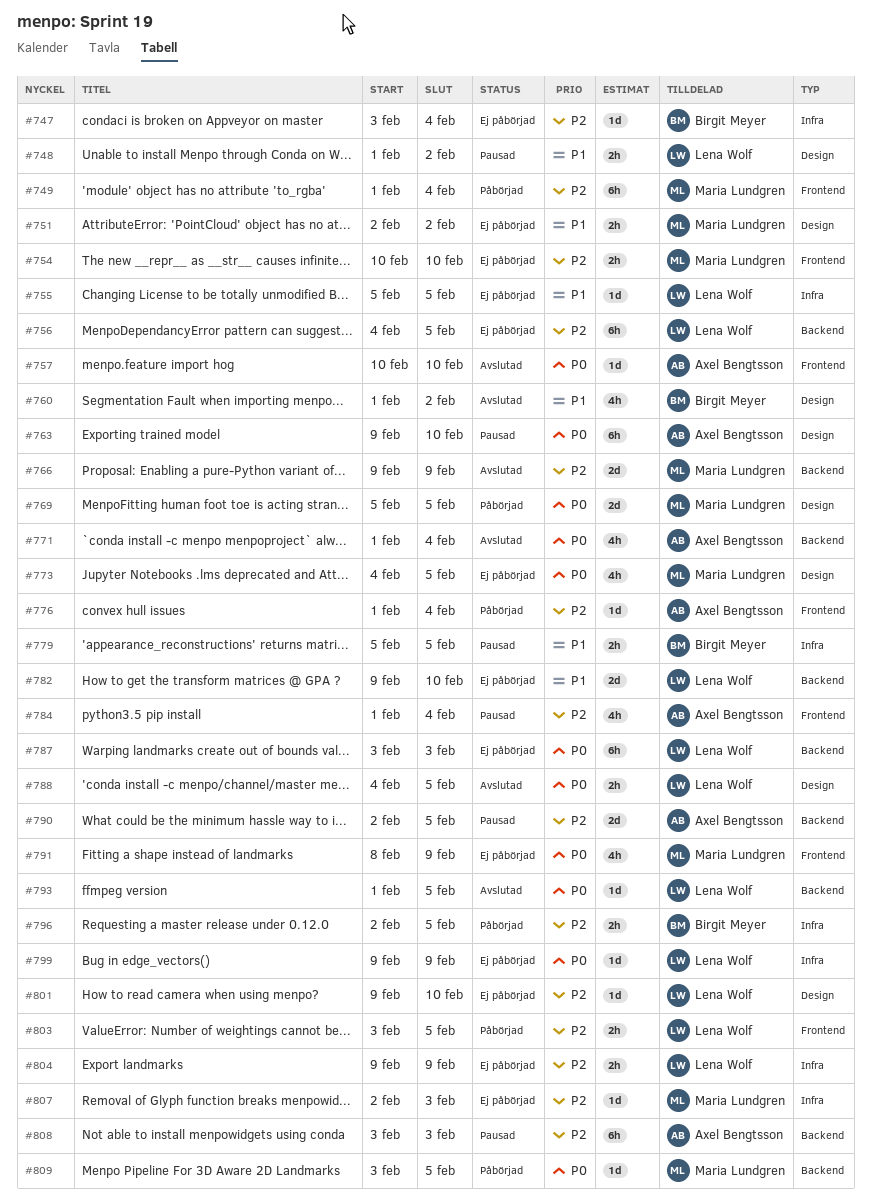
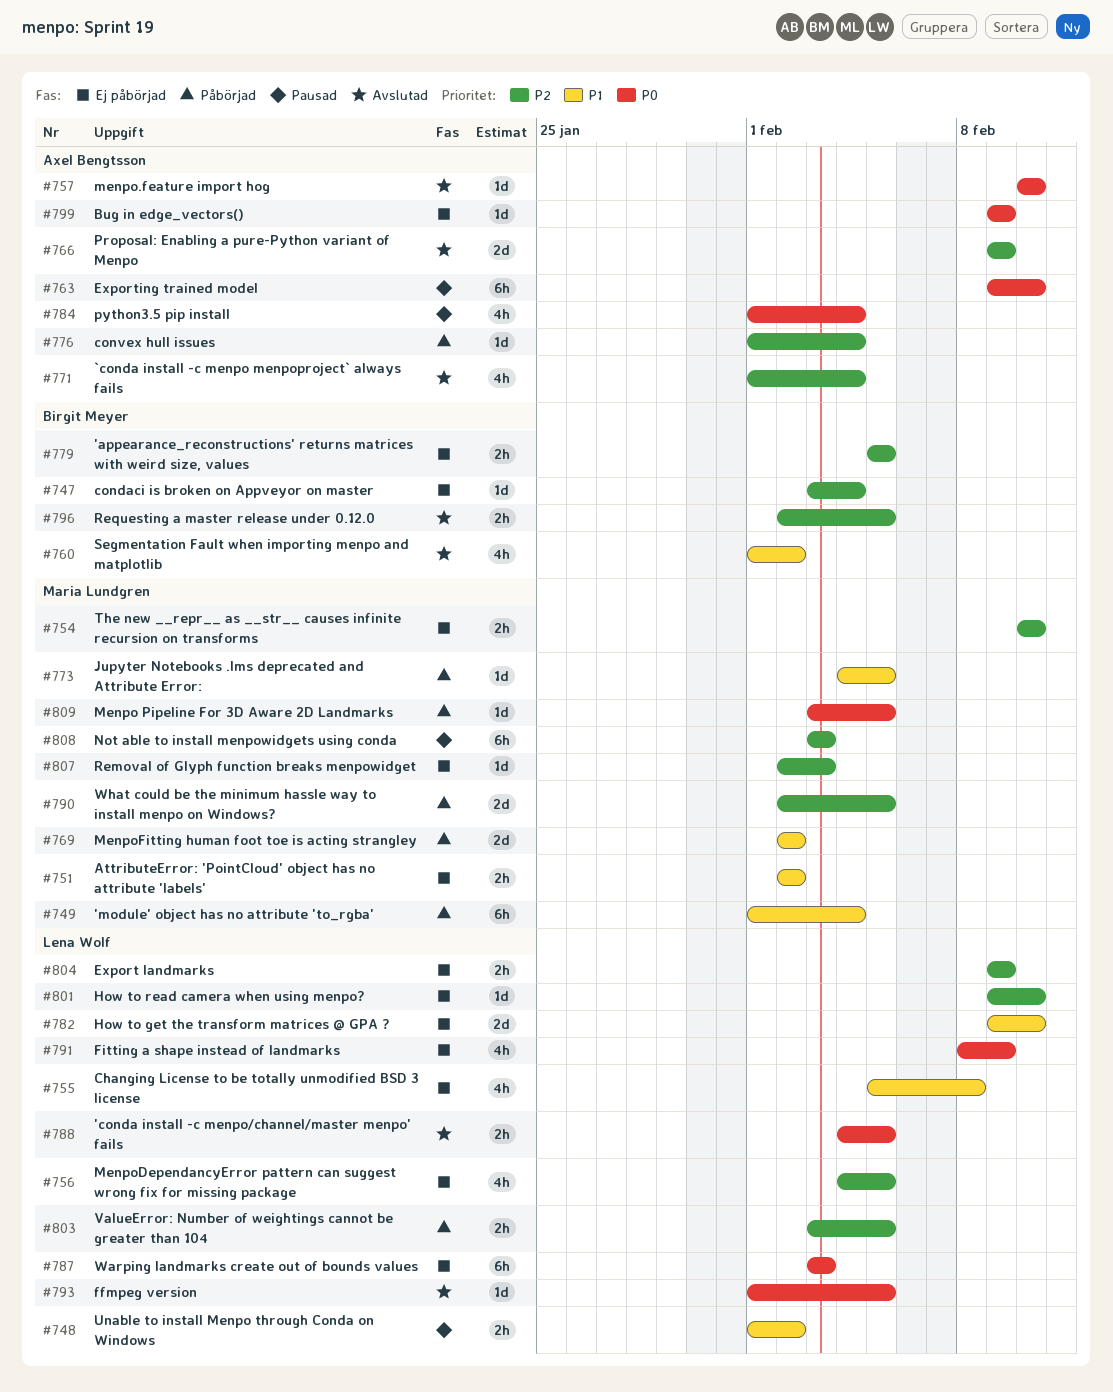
#749, priority: P2 -> P1
#755, estimate: 1d -> 4h
#755, due: Feb 5 -> Feb 8
#756, estimate: 6h -> 4h
#766, owner: Maria Lundgren -> Axel Bengtsson
#769, priority: P0 -> P1
#769, start: Feb 5 -> Feb 2
#769, due: Feb 5 -> Feb 2
#771, priority: P0 -> P2
#773, status: Ej påbörjad -> Påbörjad
#773, priority: P0 -> P1
#773, estimate: 4h -> 1d
#779, status: Pausad -> Ej påbörjad
#779, priority: P1 -> P2
#784, priority: P2 -> P0
#790, status: Pausad -> Påbörjad
#790, owner: Axel Bengtsson -> Maria Lundgren
#791, owner: Maria Lundgren -> Lena Wolf
#796, status: Påbörjad -> Avslutad
#799, owner: Lena Wolf -> Axel Bengtsson
#808, owner: Axel Bengtsson -> Maria Lundgren

